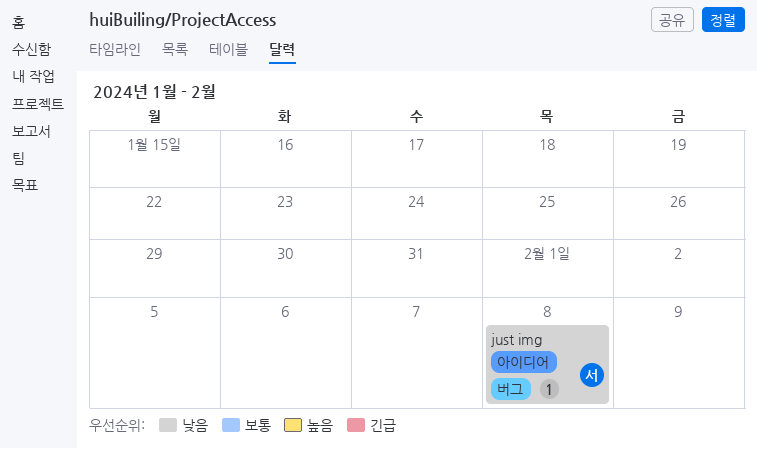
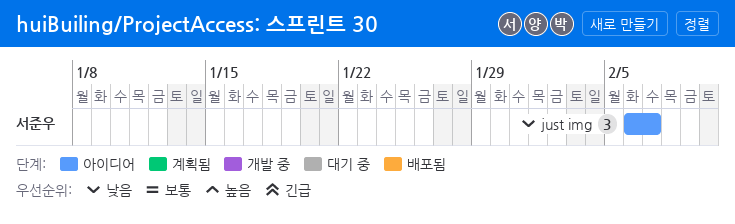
just img, estimate: 1 -> 3
just img, due: Feb 8 -> Feb 7

